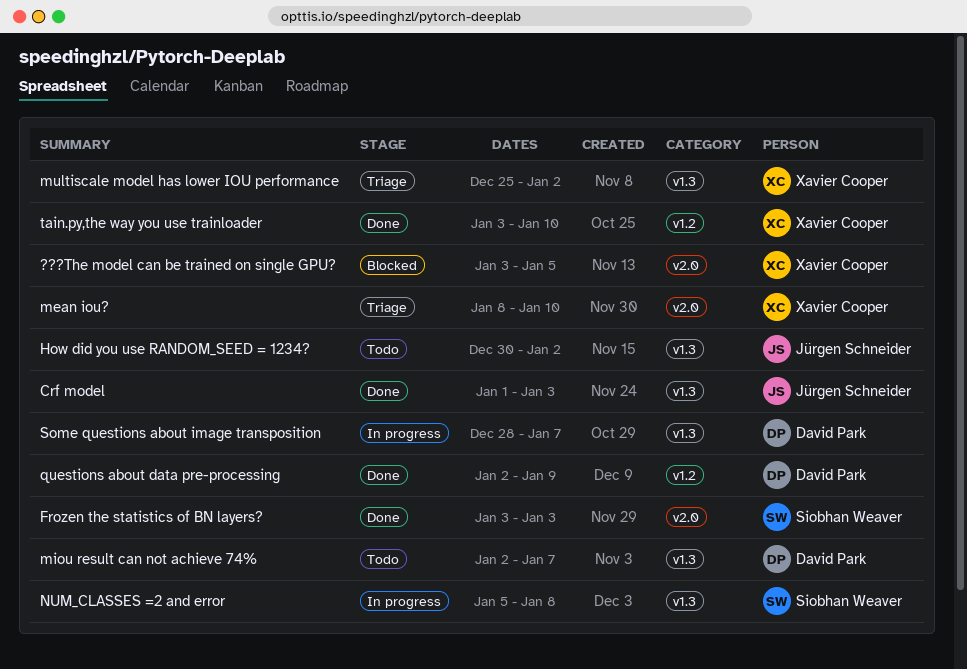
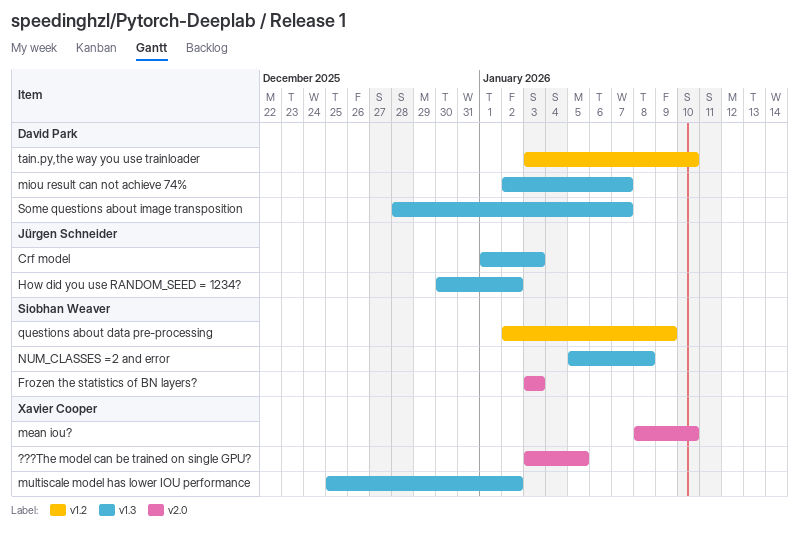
questions about data pre-processing, owner: David Park -> Siobhan Weaver
tain.py,the way you use trainloader, owner: Xavier Cooper -> David Park

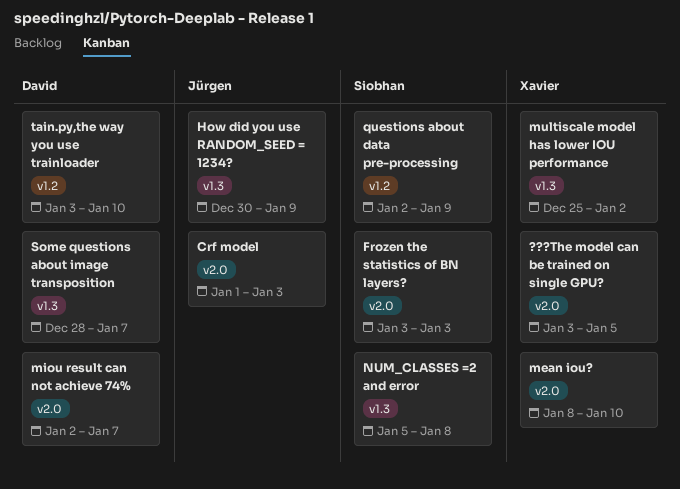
Crf model, label: v1.3 -> v2.0
How did you use RANDOM_SEED = 1234?, due: Jan 2 -> Jan 9
miou result can not achieve 74%, label: v1.3 -> v2.0

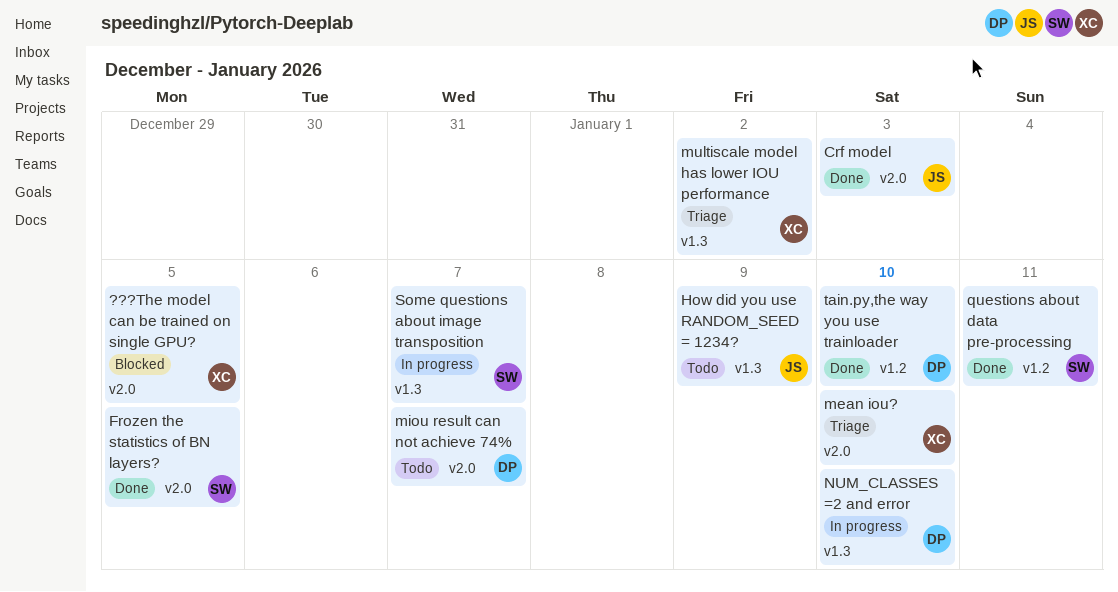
Frozen the statistics of BN layers?, due: Jan 3 -> Jan 5
NUM_CLASSES =2 and error, owner: Siobhan -> David
NUM_CLASSES =2 and error, due: Jan 8 -> Jan 10
questions about data pre-processing, due: Jan 9 -> Jan 11
Some questions about image transposition, owner: David -> Siobhan

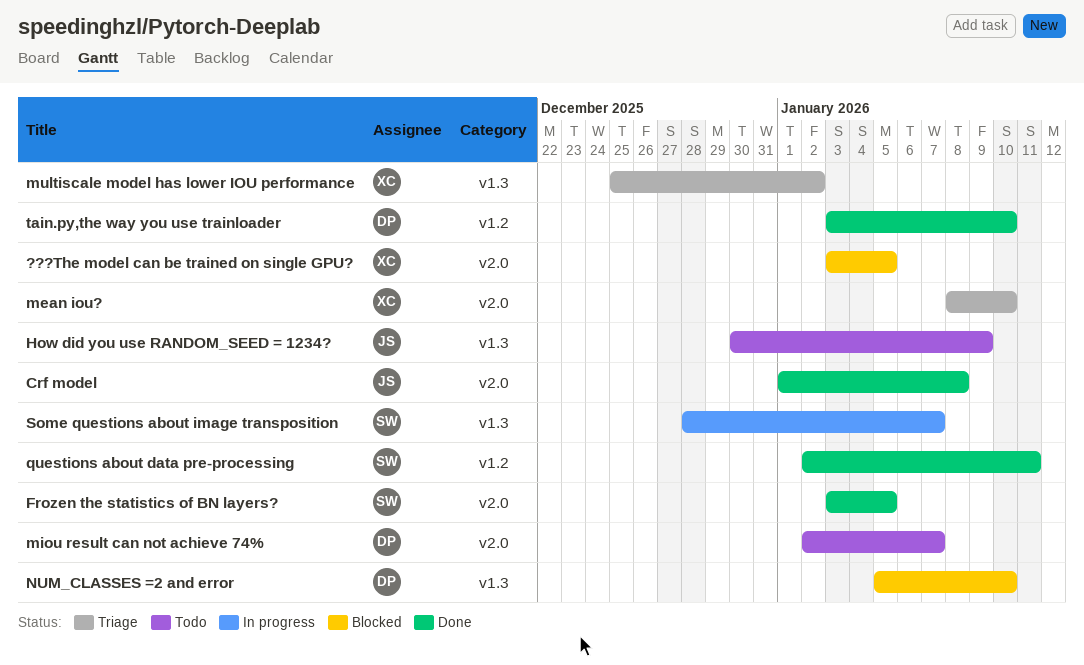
Crf model, due: Jan 3 -> Jan 8
NUM_CLASSES =2 and error, status: In progress -> Blocked

